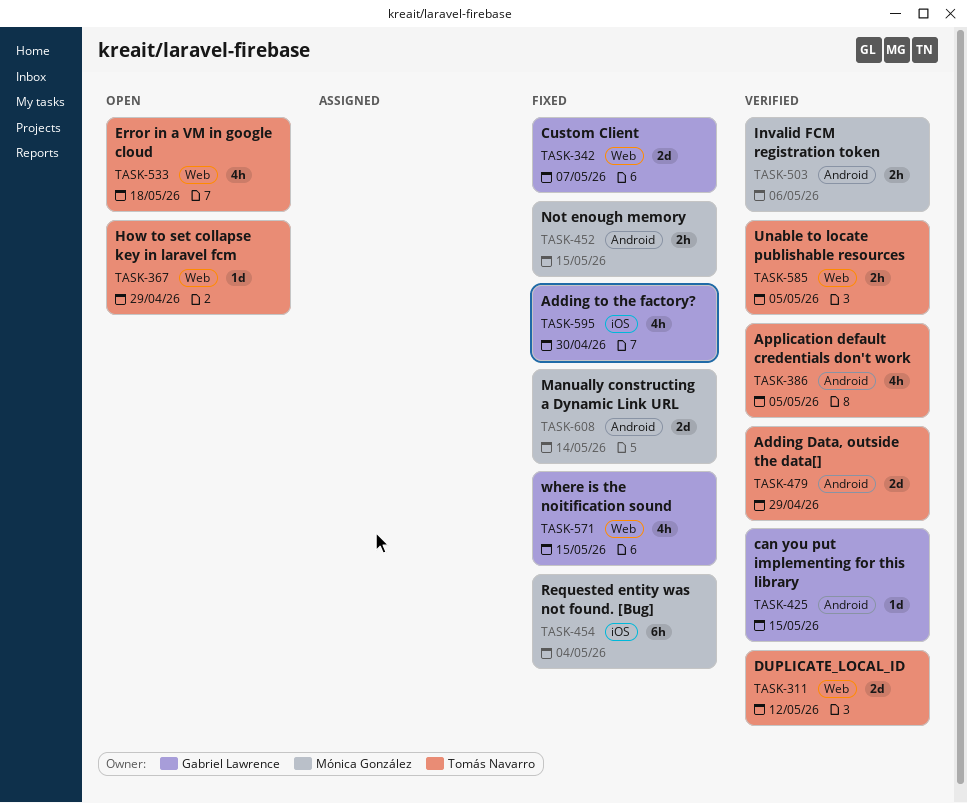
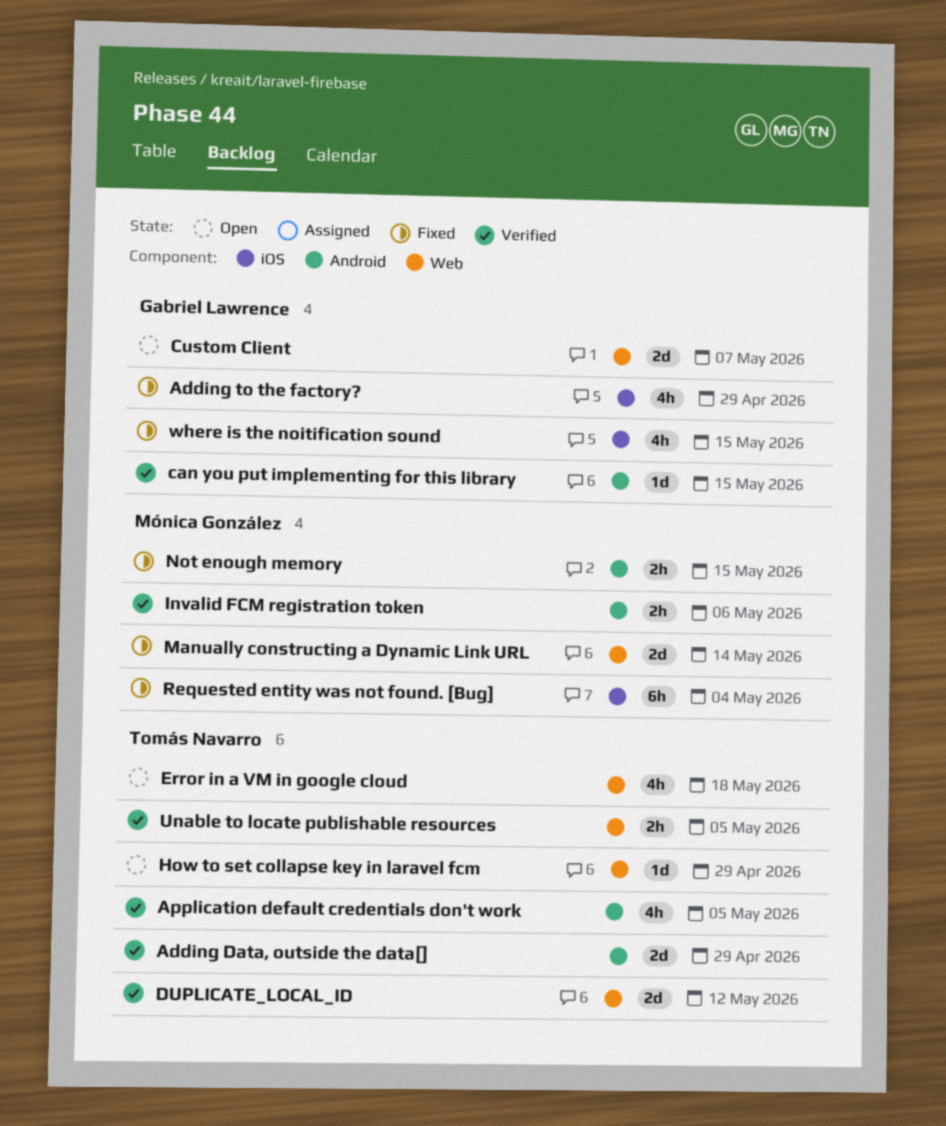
Adding to the factory?, due: Apr 30 -> Apr 29
Custom Client, status: Fixed -> Open
Manually constructing a Dynamic Link URL, label: Android -> Web
where is the noitification sound, label: Web -> iOS

